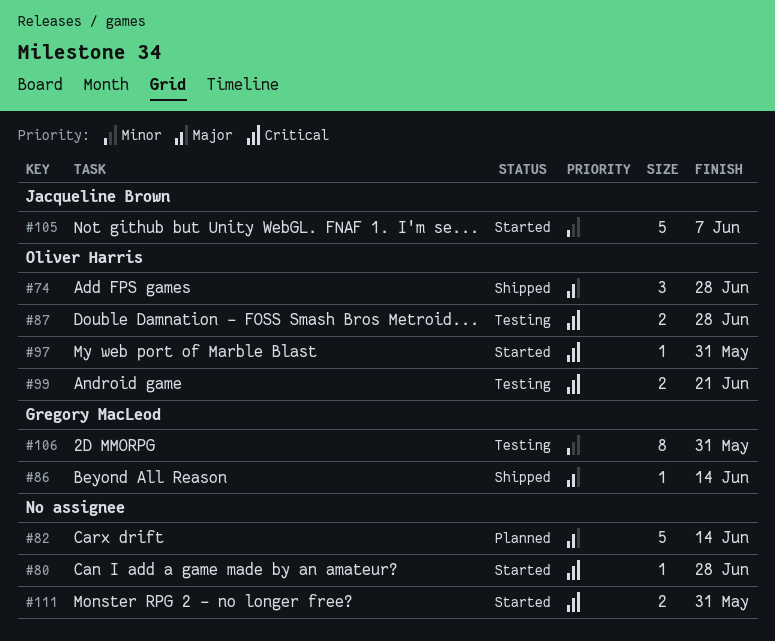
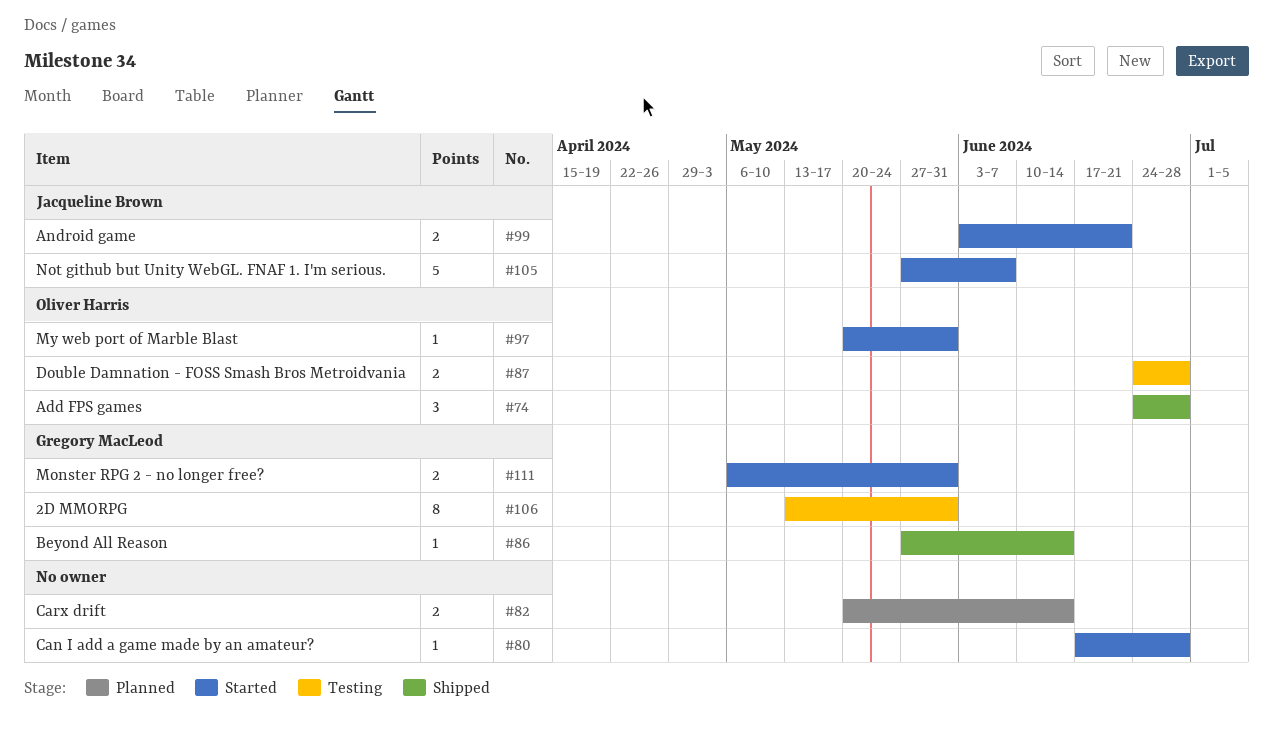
#82, estimate: 5 -> 2
#99, status: Testing -> Started
#99, owner: Oliver Harris -> Jacqueline Brown
#111, owner: none -> Gregory MacLeod

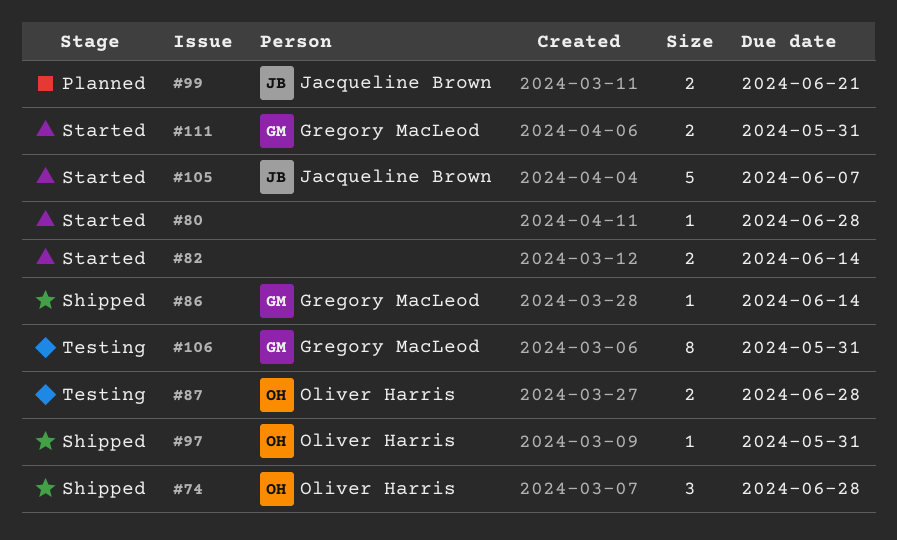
#82, status: Planned -> Started
#97, status: Started -> Shipped
#99, status: Started -> Planned

